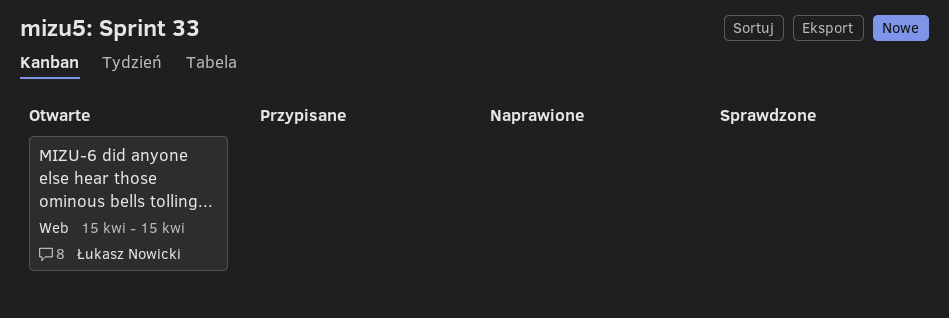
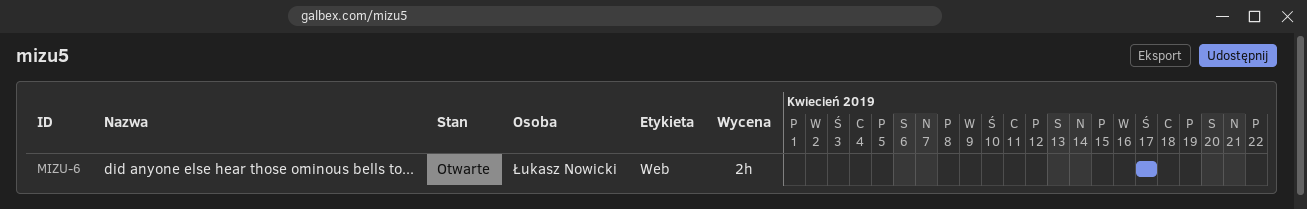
MIZU-6, start: Apr 15 -> Apr 17
MIZU-6, due: Apr 15 -> Apr 17

